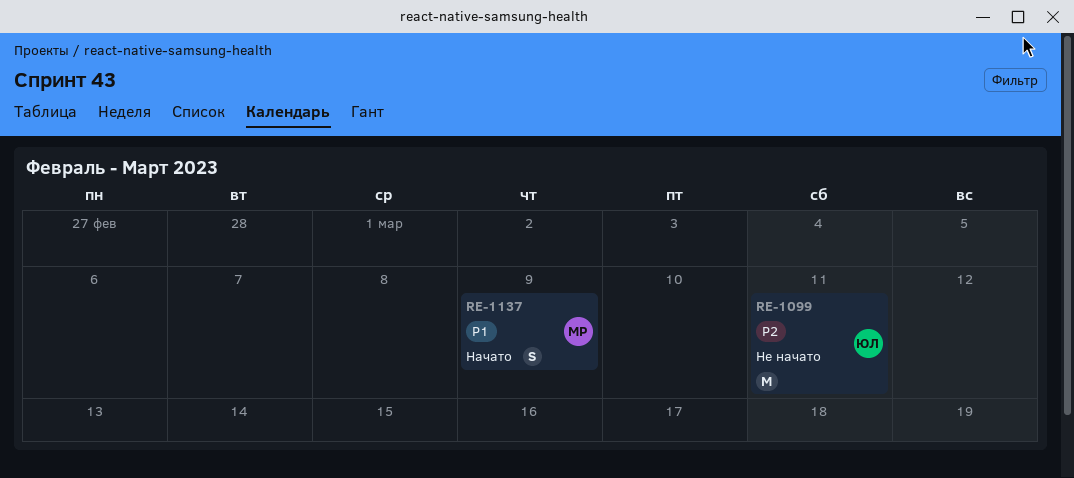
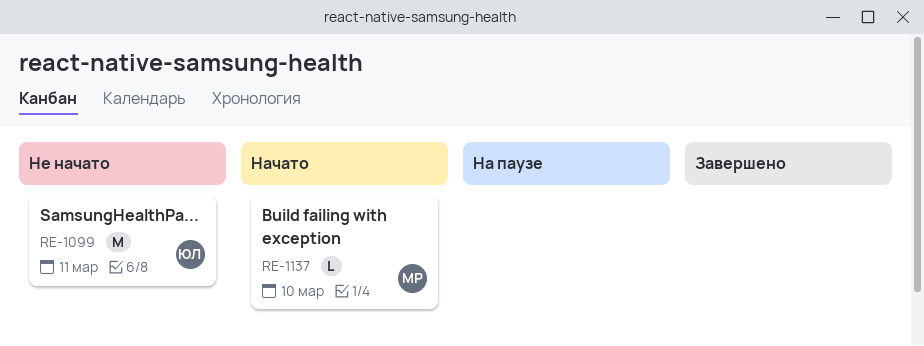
RE-1137, estimate: S -> L
RE-1137, due: Mar 9 -> Mar 10

